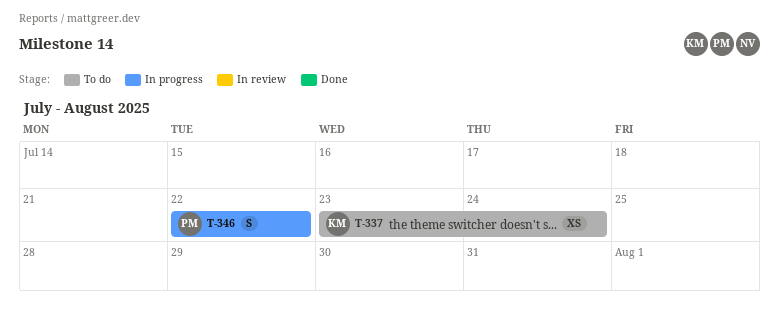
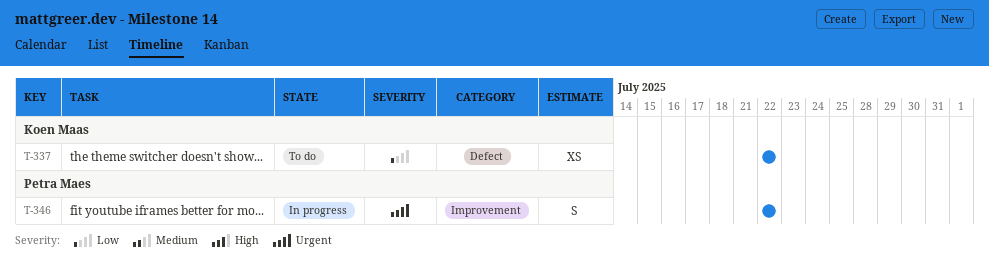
T-337, start: Jul 23 -> Jul 22
T-337, due: Jul 24 -> Jul 22

